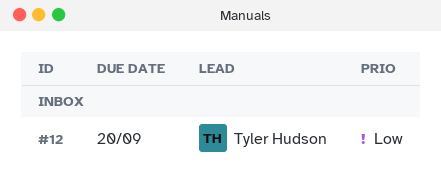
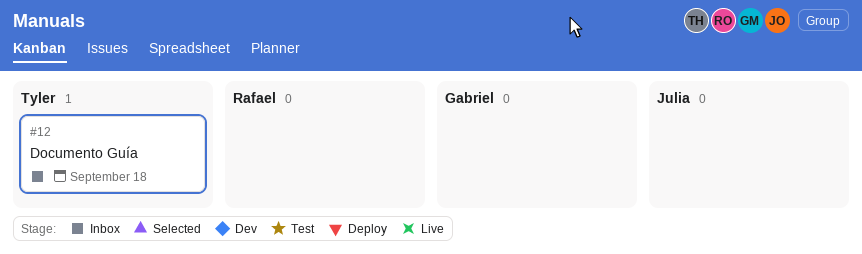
#12, due: Sep 20 -> Sep 18

